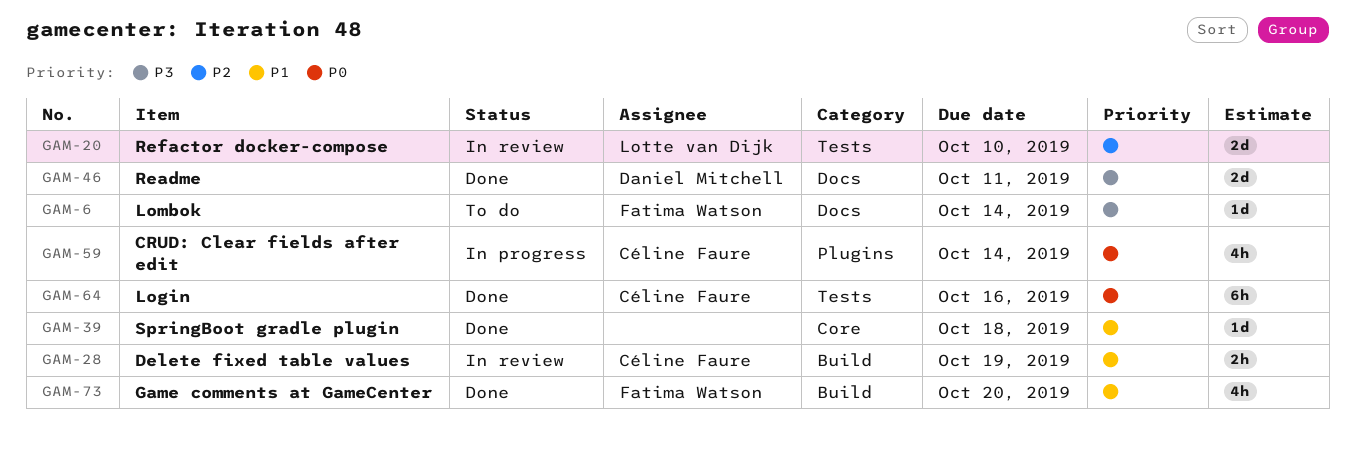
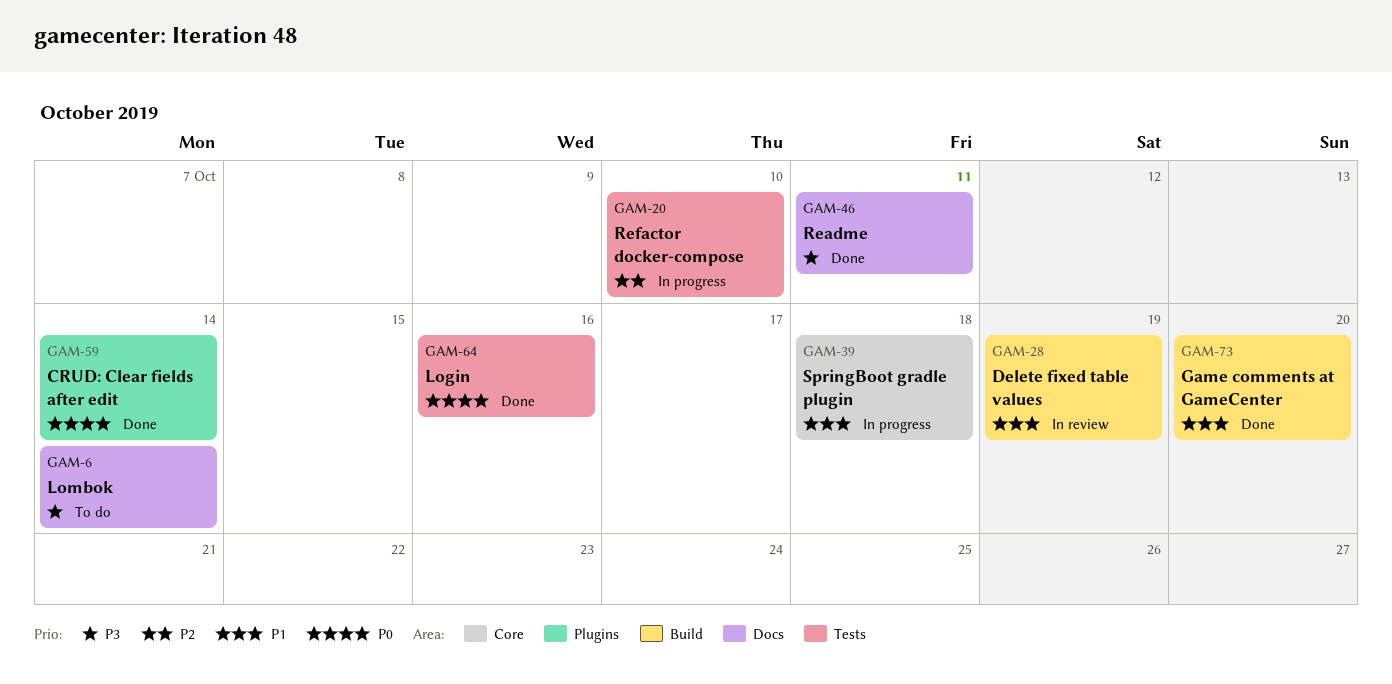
GAM-20, status: In review -> In progress
GAM-39, status: Done -> In progress
GAM-59, status: In progress -> Done

